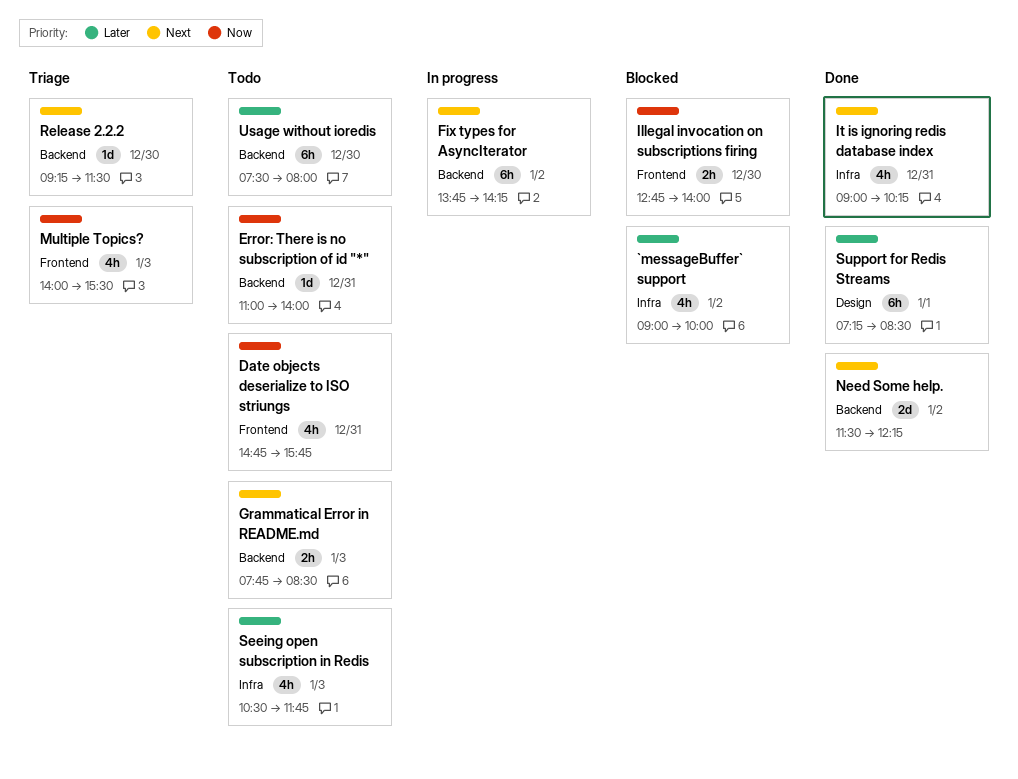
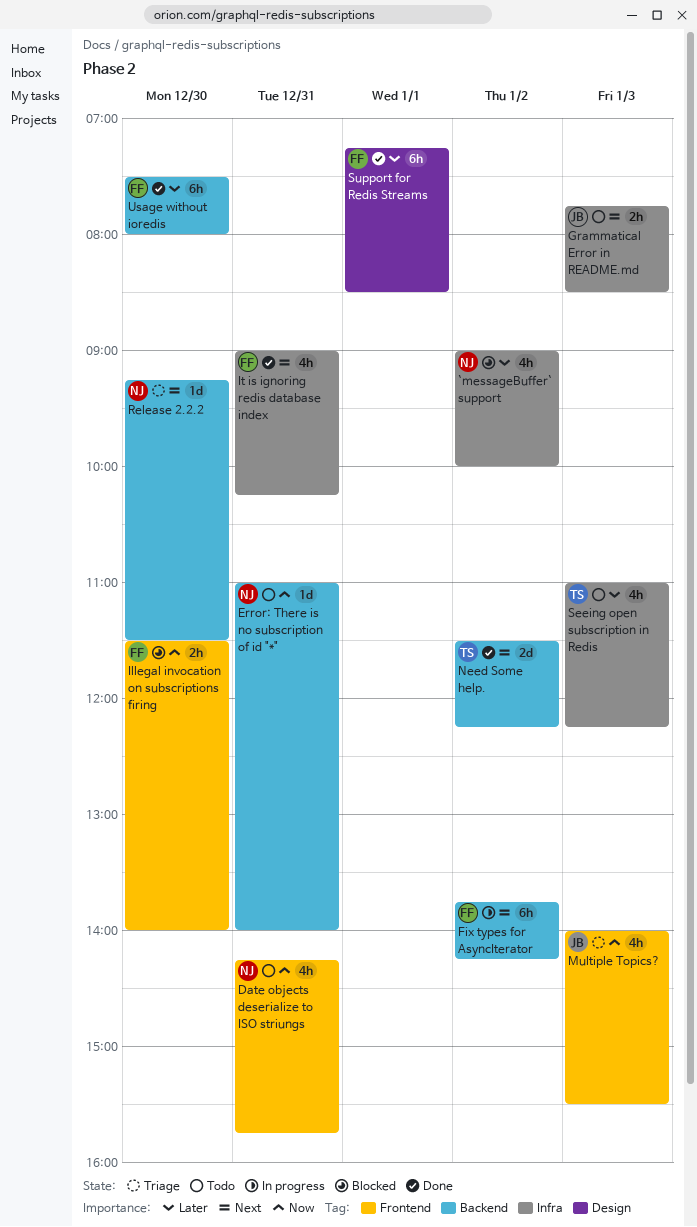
Date objects deserialize to ISO striungs, begins: 14:45 -> 14:15
Grammatical Error in README.md, label: Backend -> Infra
Illegal invocation on subscriptions firing, begins: 12:45 -> 11:30
Seeing open subscription in Redis, begins: 10:30 -> 11:00
Seeing open subscription in Redis, ends: 11:45 -> 12:15
Usage without ioredis, status: Todo -> Done

